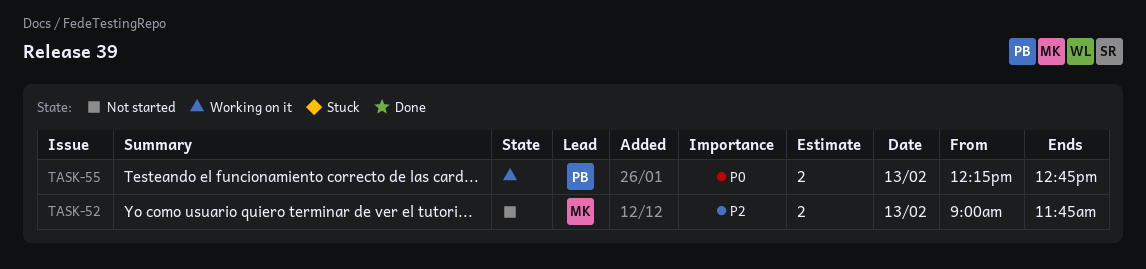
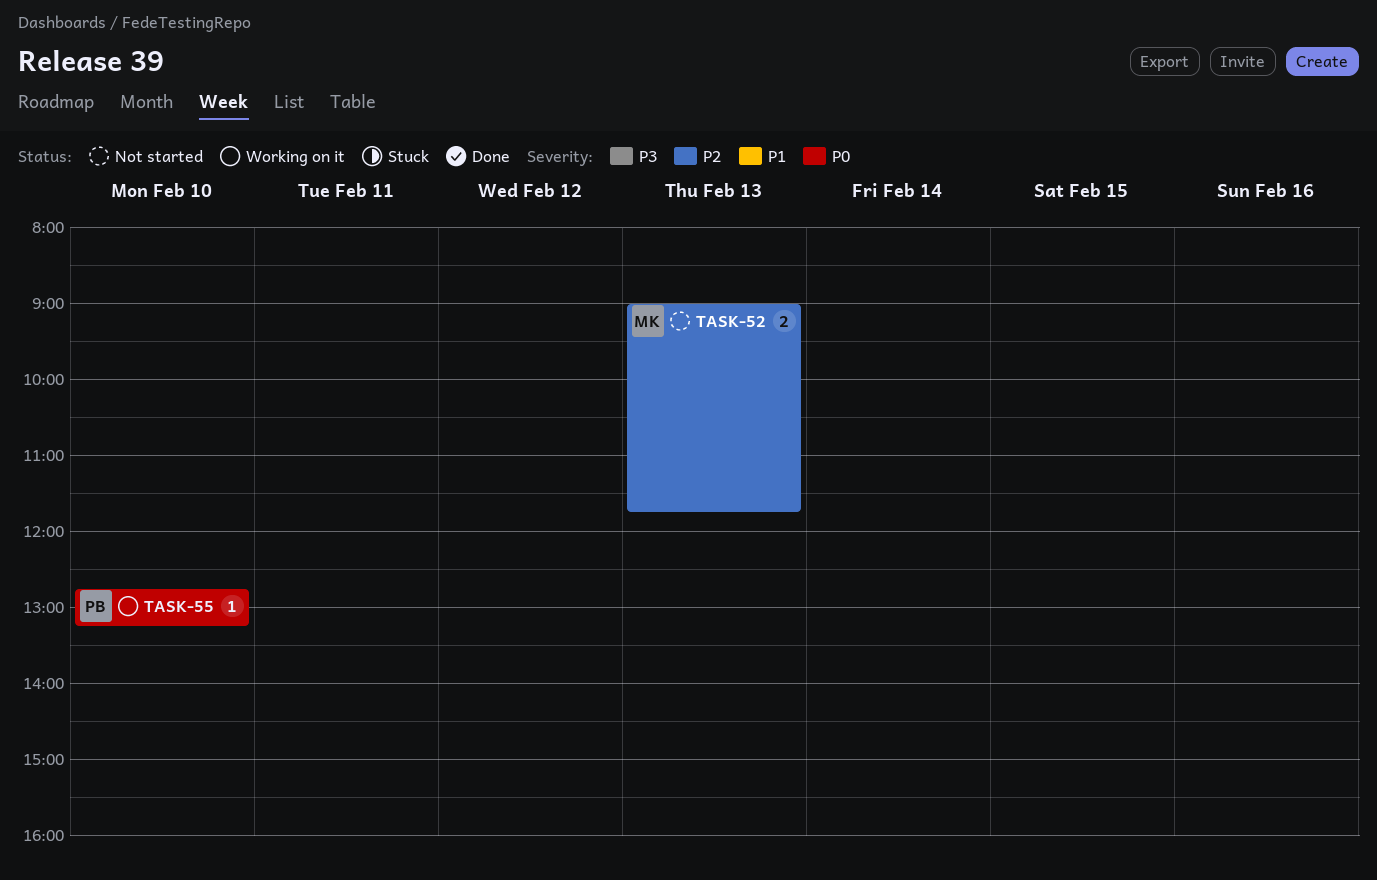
TASK-55, estimate: 2 -> 1
TASK-55, day: Feb 13 -> Feb 10
TASK-55, begins: 12:15 -> 12:45
TASK-55, ends: 12:45 -> 13:15

